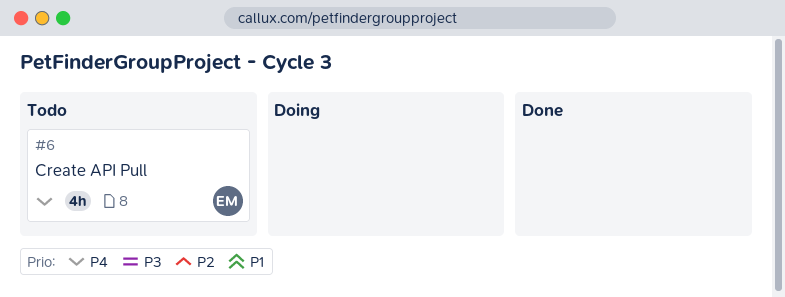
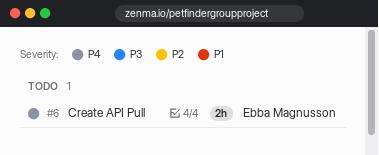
#6, estimate: 4h -> 2h

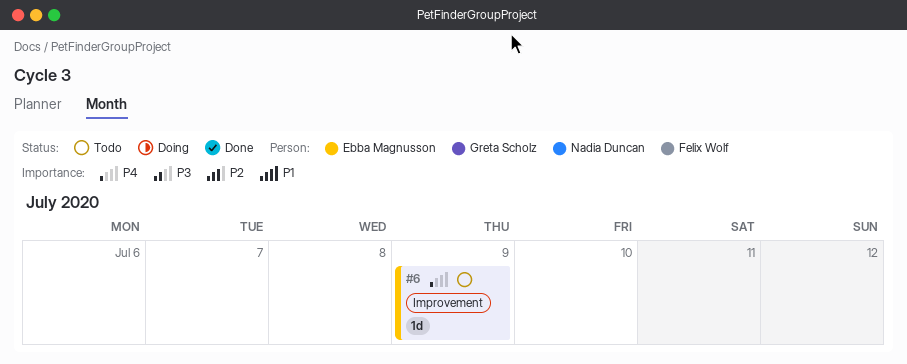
#6, estimate: 2h -> 1d

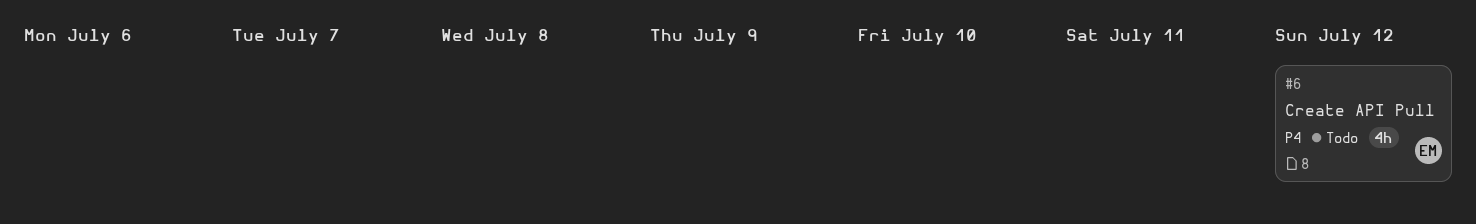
#6, estimate: 1d -> 4h
#6, due: Jul 9 -> Jul 12

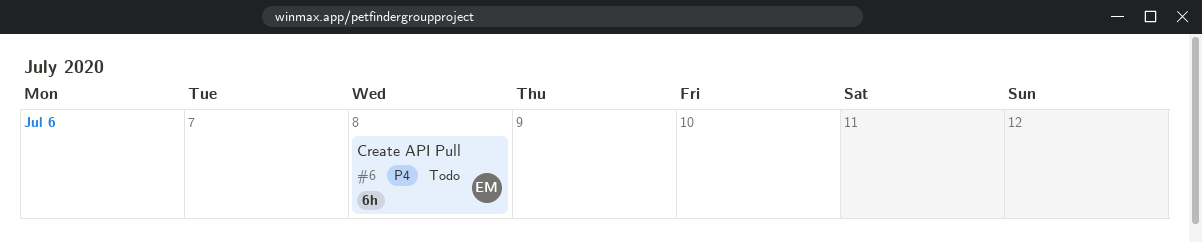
#6, estimate: 4h -> 6h
#6, due: Jul 12 -> Jul 8

